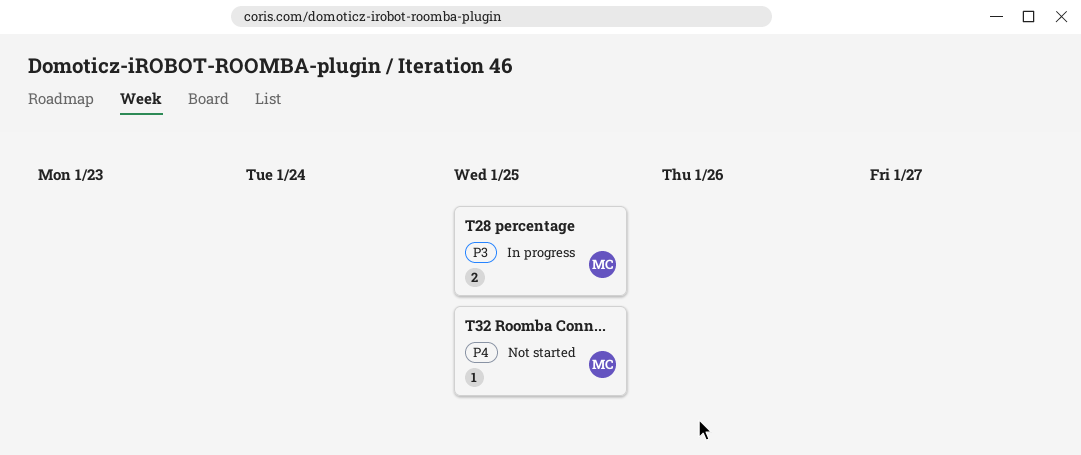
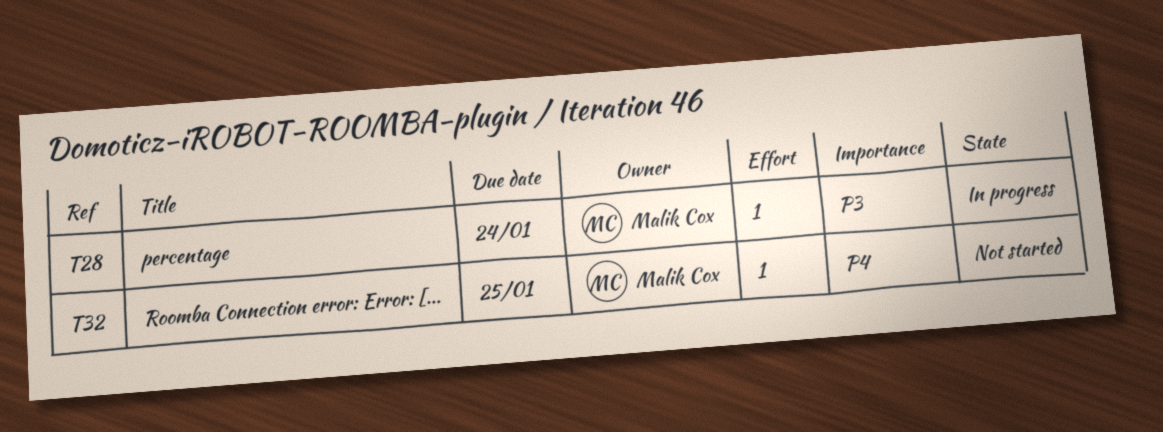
T28, estimate: 2 -> 1
T28, due: Jan 25 -> Jan 24

